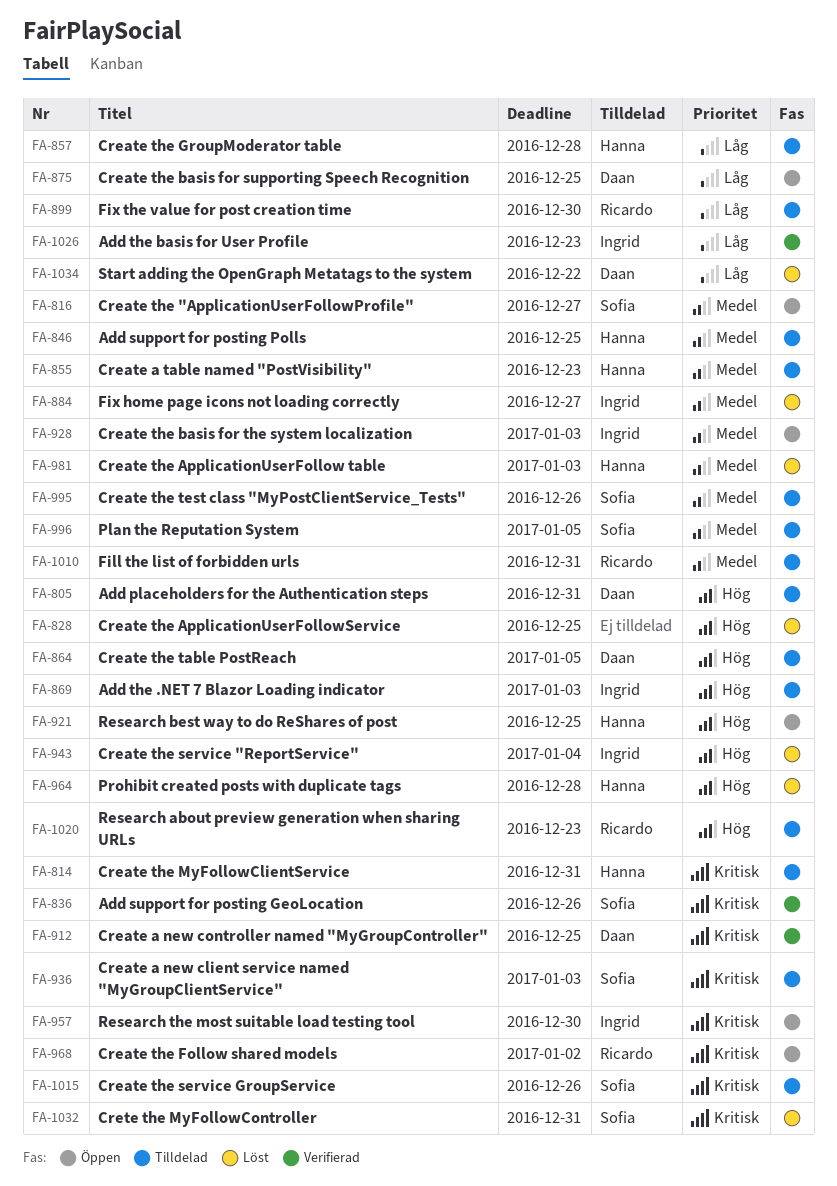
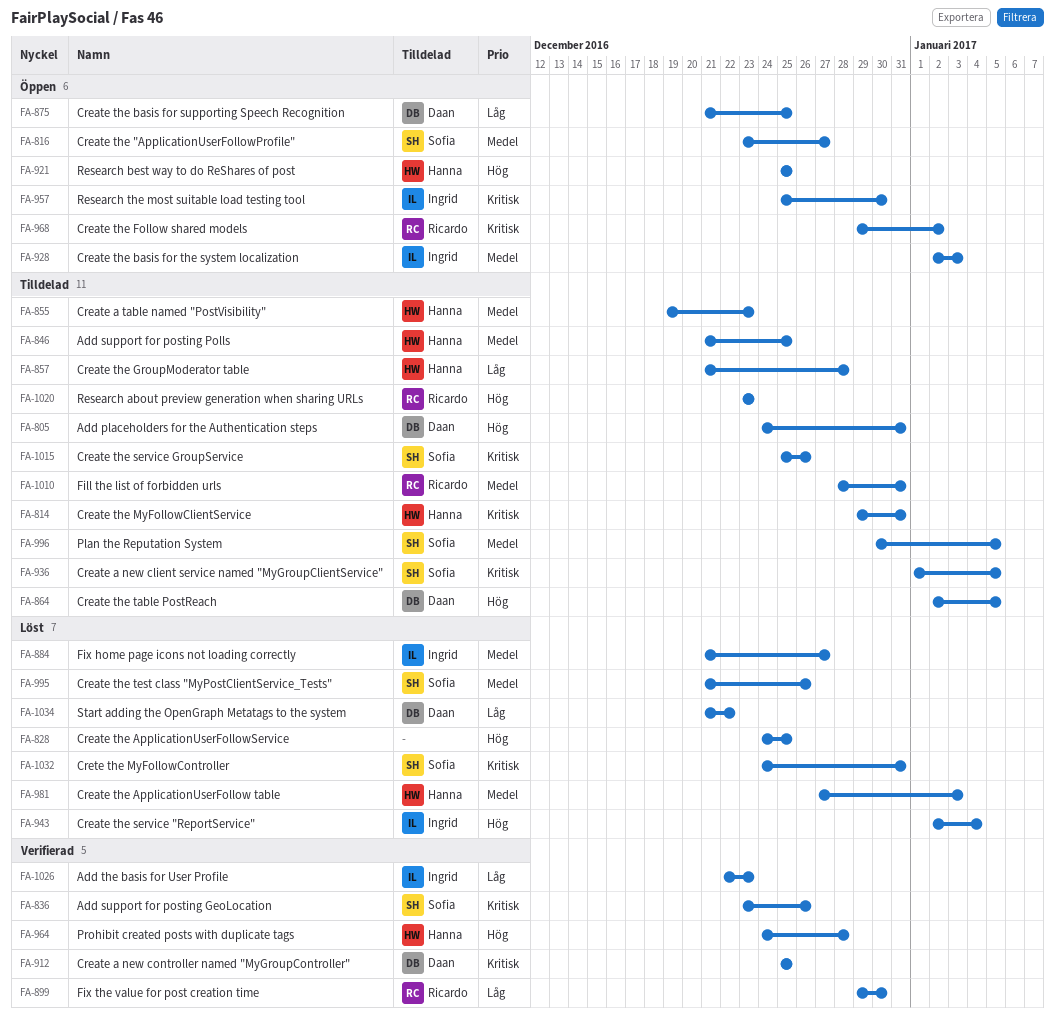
FA-869: present -> none
FA-899, status: Tilldelad -> Verifierad
FA-936, due: Jan 3 -> Jan 5
FA-964, status: Löst -> Verifierad
FA-995, status: Tilldelad -> Löst

